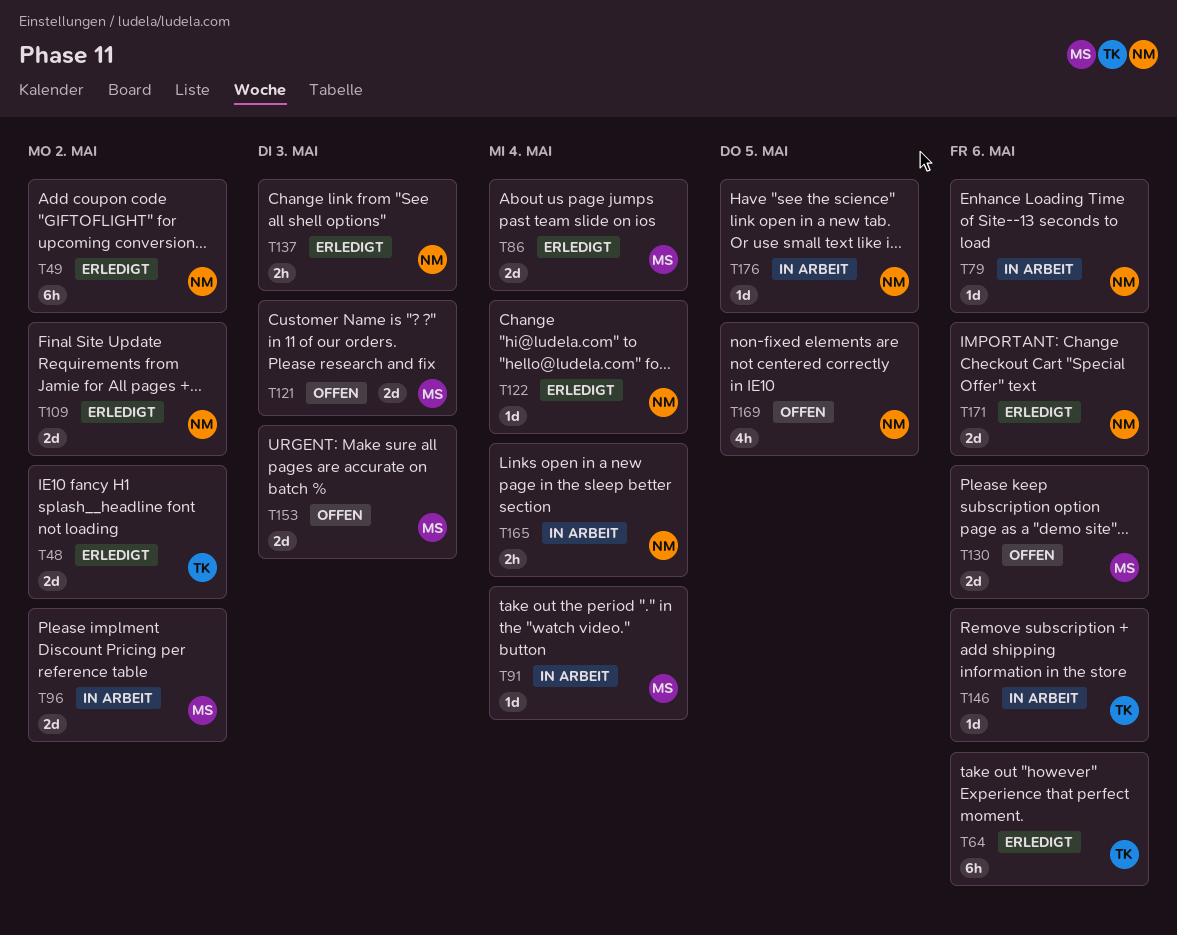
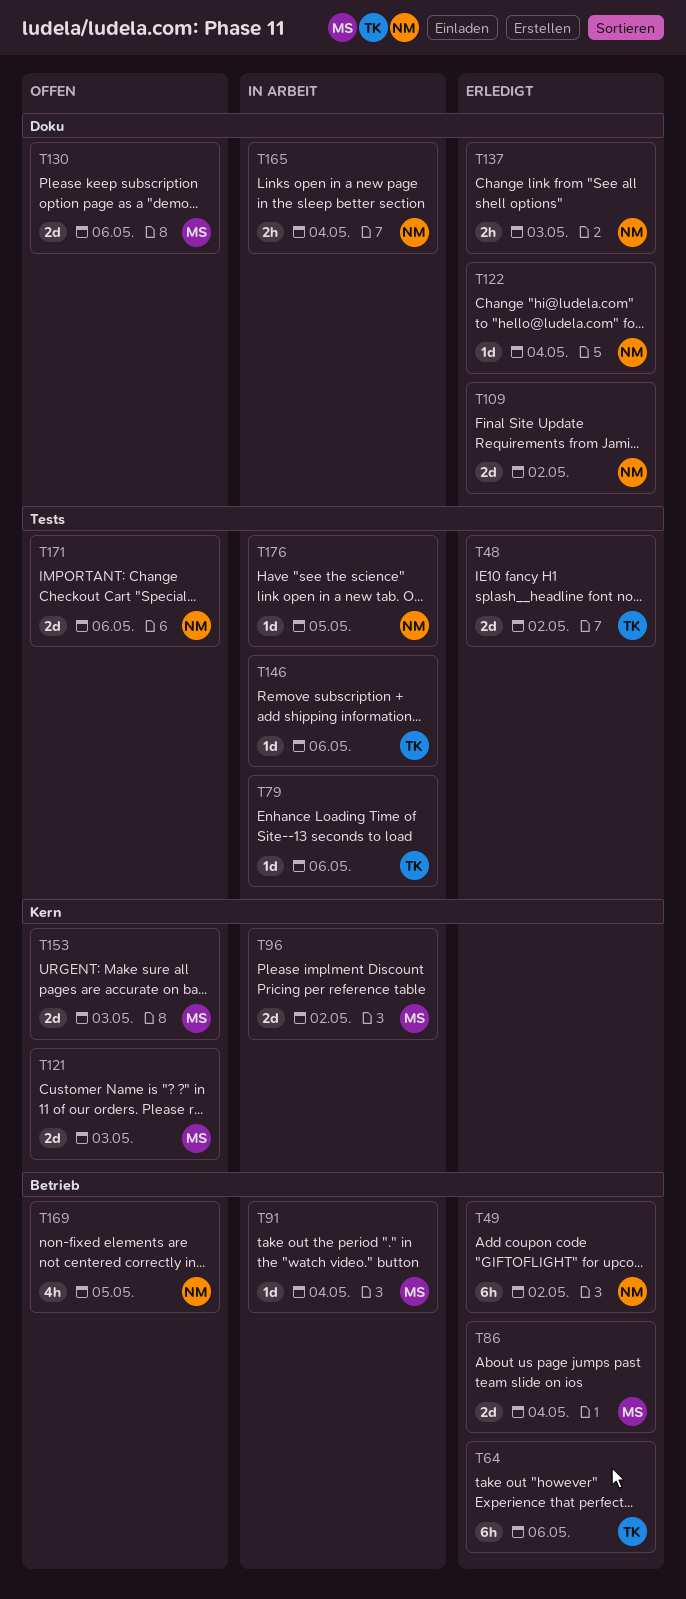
T79, owner: NM -> TK
T171, status: Erledigt -> Offen

